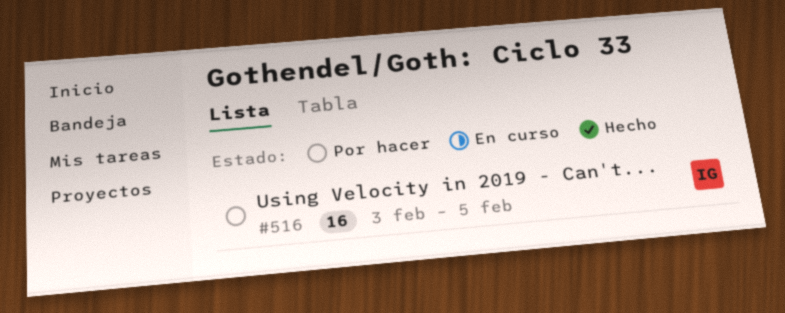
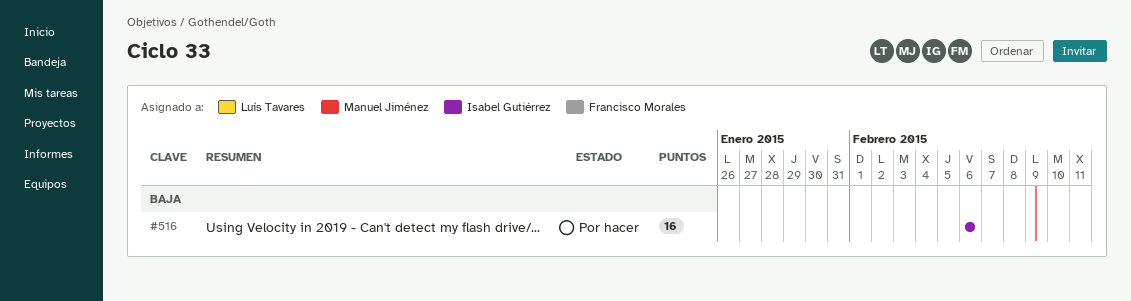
#516, start: Feb 3 -> Feb 6
#516, due: Feb 5 -> Feb 6

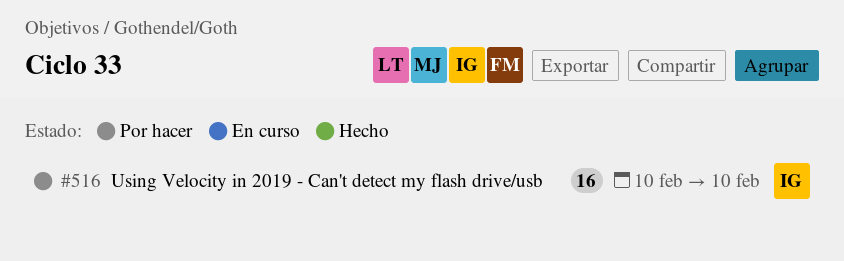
#516, start: Feb 6 -> Feb 10
#516, due: Feb 6 -> Feb 10

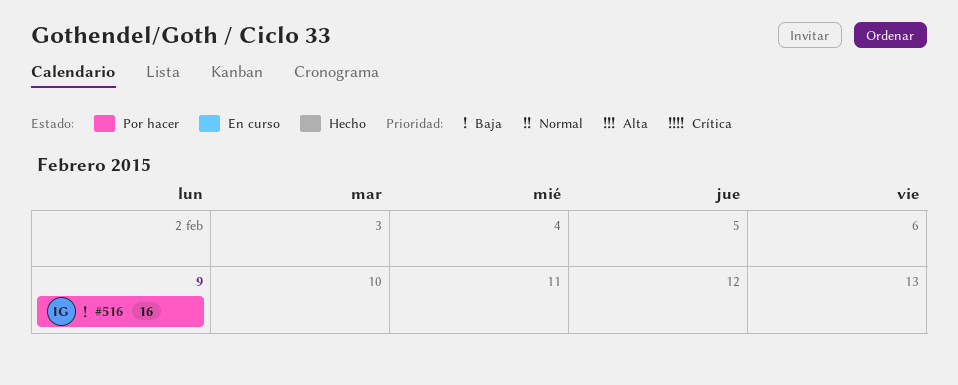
#516, start: Feb 10 -> Feb 9
#516, due: Feb 10 -> Feb 9

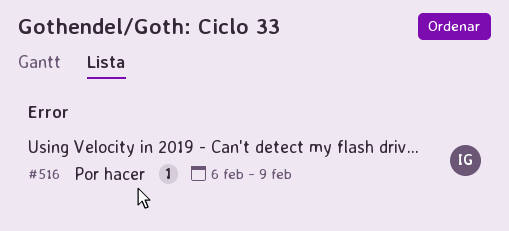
#516, estimate: 16 -> 1
#516, start: Feb 9 -> Feb 6

